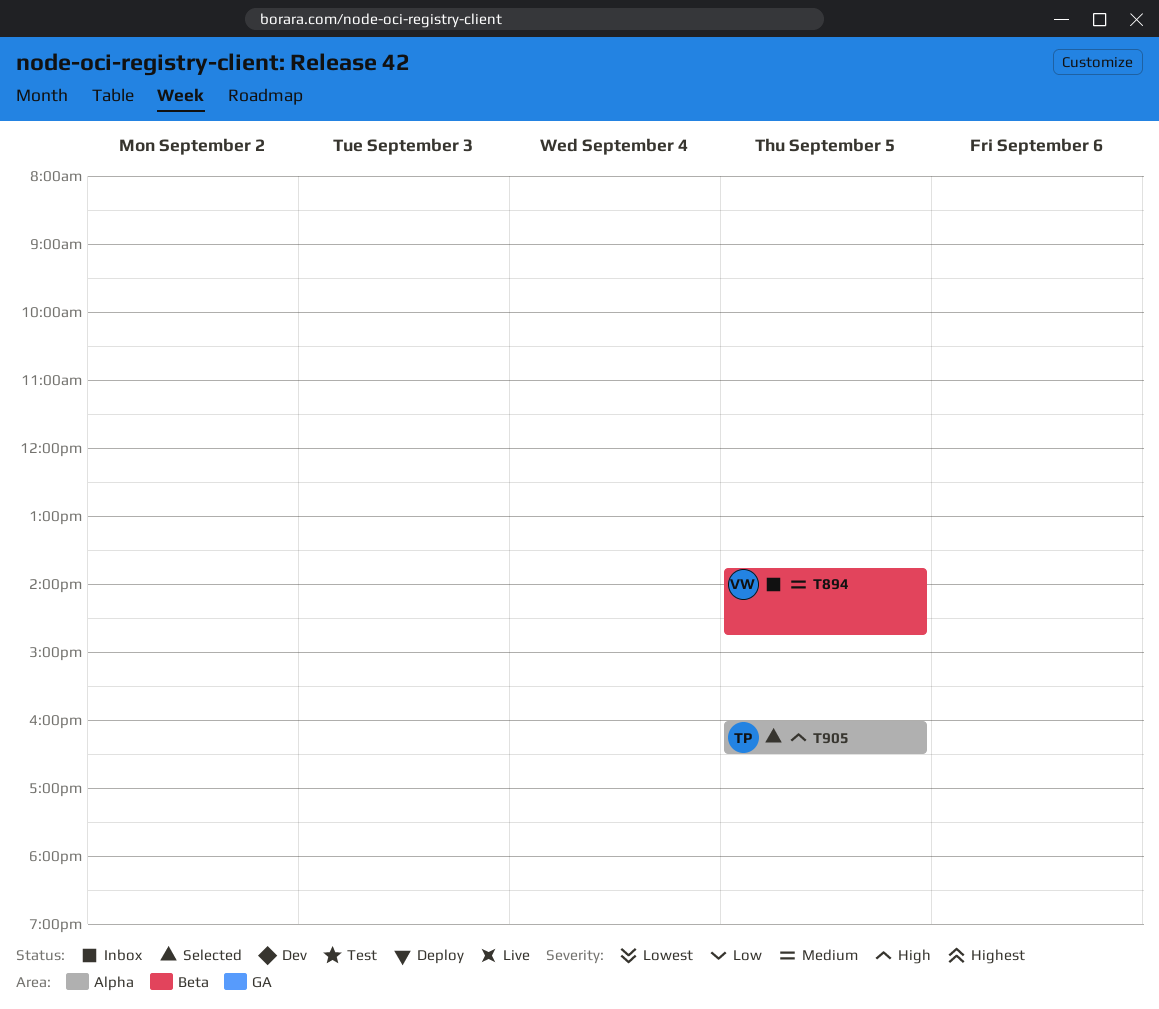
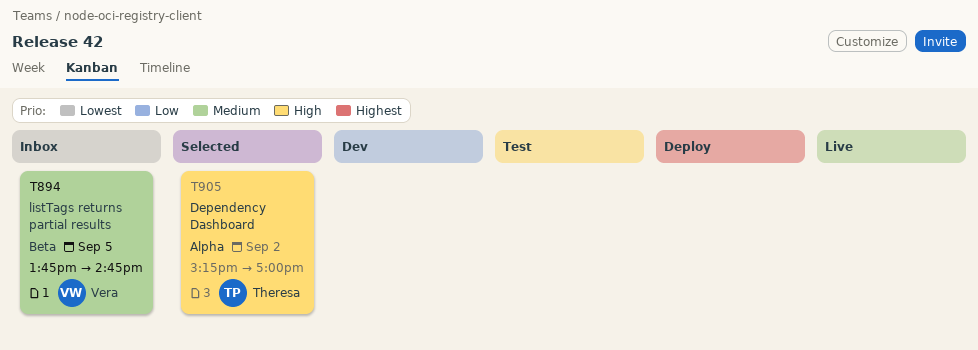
T905, day: Sep 5 -> Sep 2
T905, begins: 16:00 -> 15:15
T905, ends: 16:30 -> 17:00

